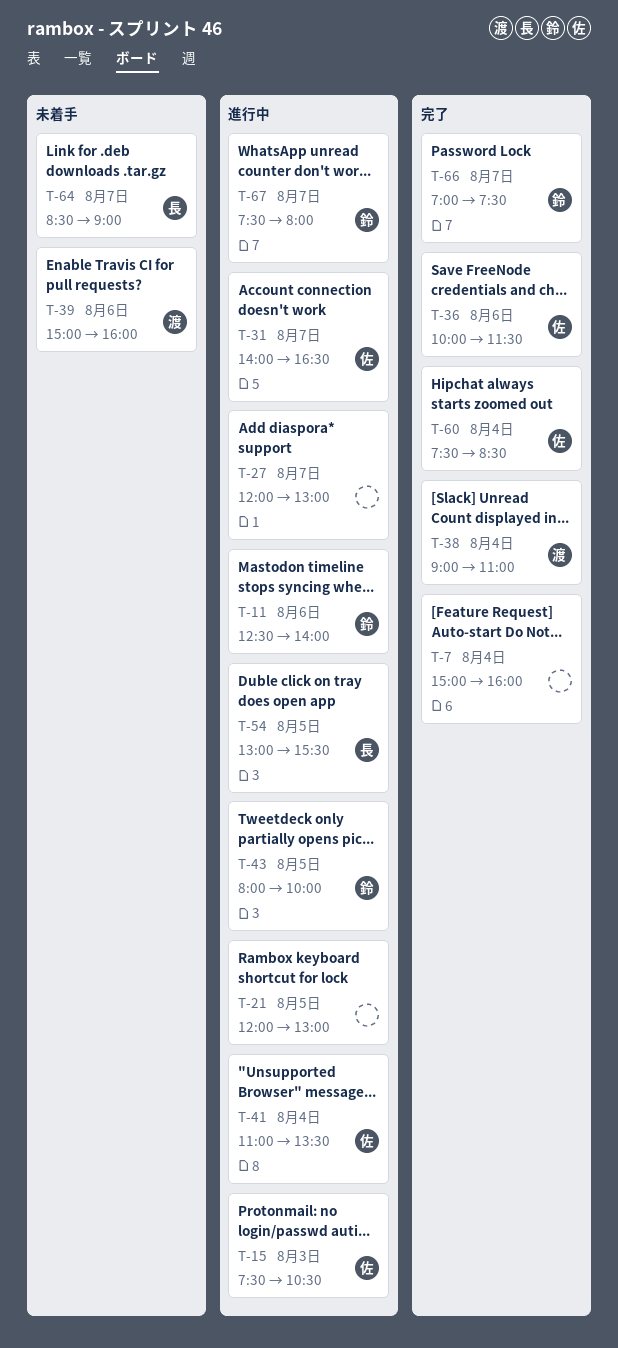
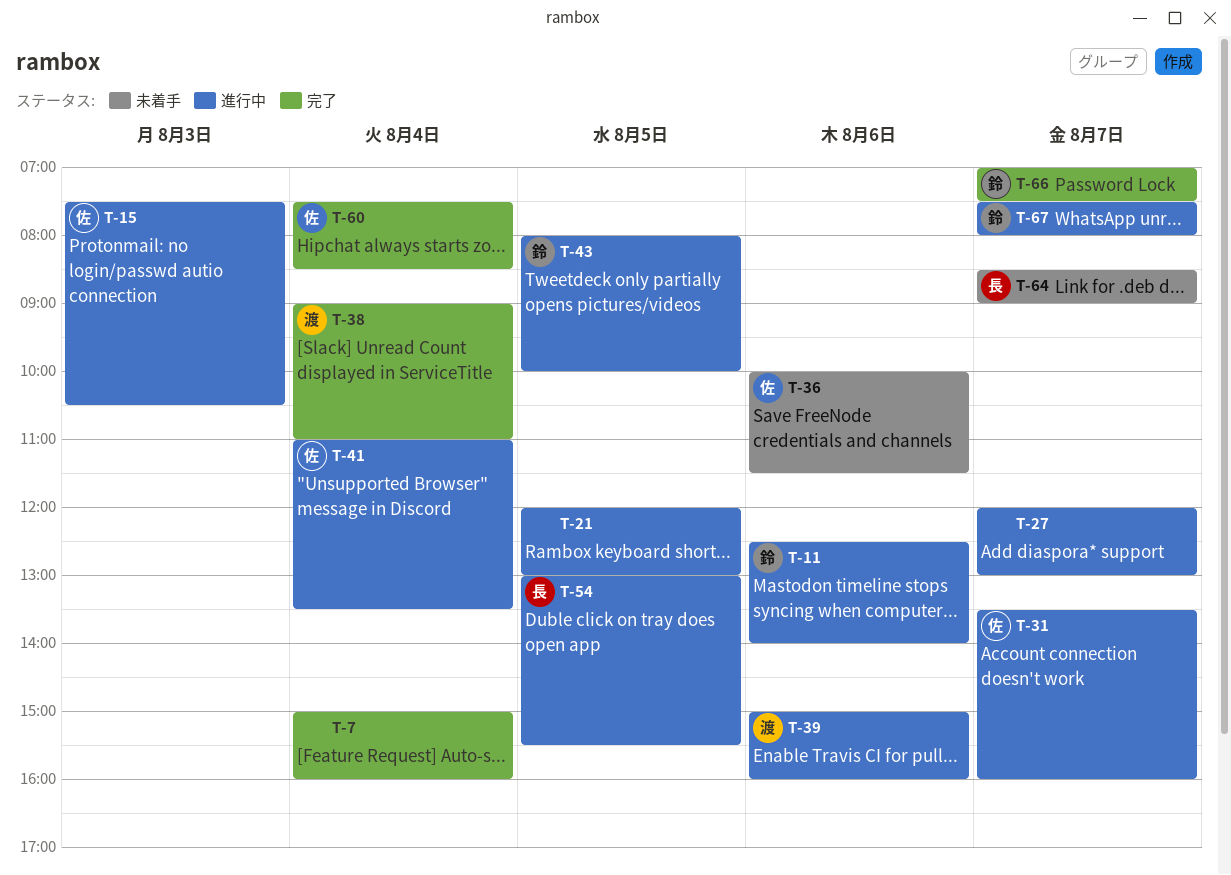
T-31, begins: 14:00 -> 13:30
T-31, ends: 16:30 -> 16:00
T-36, status: 完了 -> 未着手
T-39, status: 未着手 -> 進行中

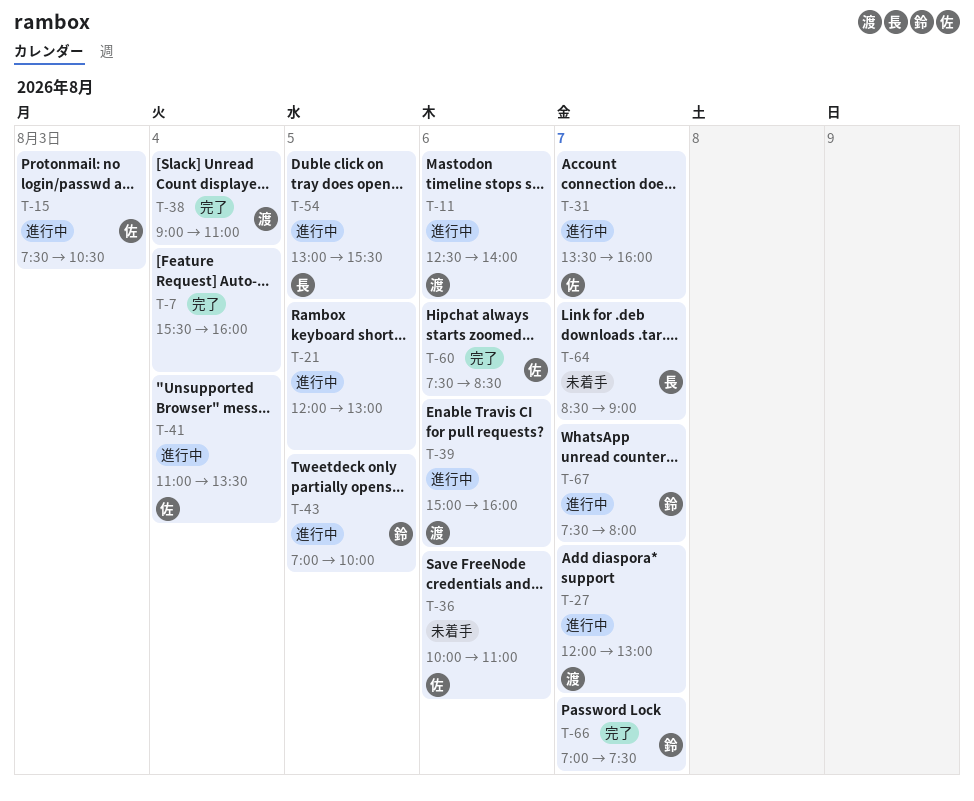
T-7, begins: 15:00 -> 15:30
T-11, owner: 鈴 -> 渡
T-27, owner: none -> 渡
T-36, ends: 11:30 -> 11:00
T-43, begins: 08:00 -> 07:00
T-60, day: Aug 4 -> Aug 6

